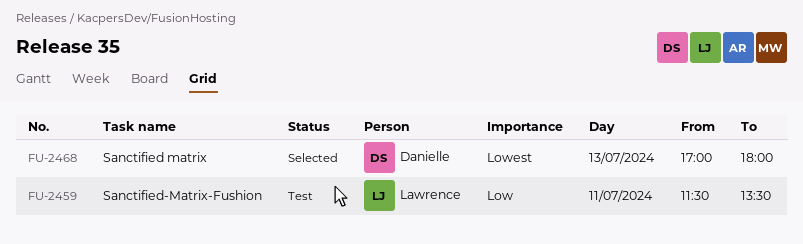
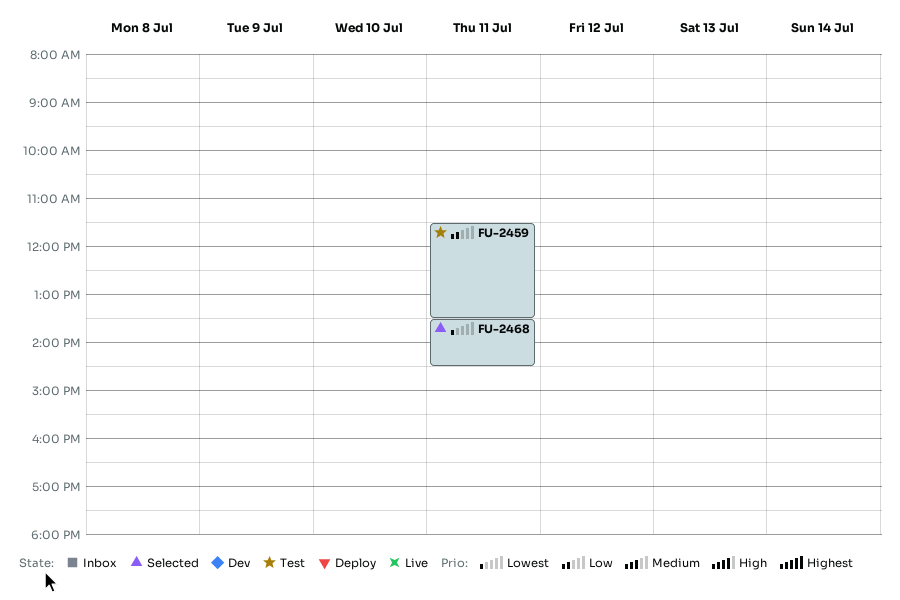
FU-2468, day: Jul 13 -> Jul 11
FU-2468, begins: 17:00 -> 13:30
FU-2468, ends: 18:00 -> 14:30

